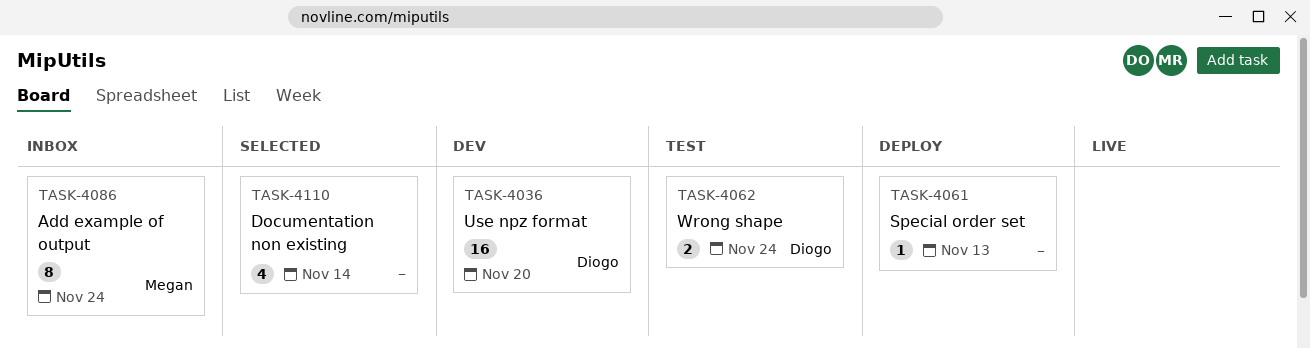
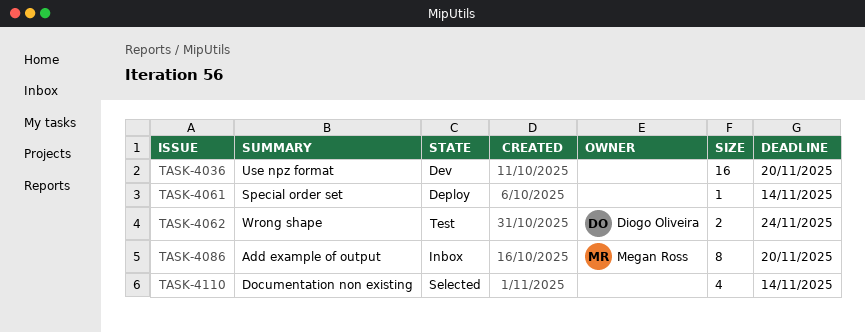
TASK-4036, owner: Diogo Oliveira -> none
TASK-4061, due: Nov 13 -> Nov 14
TASK-4086, due: Nov 24 -> Nov 20

